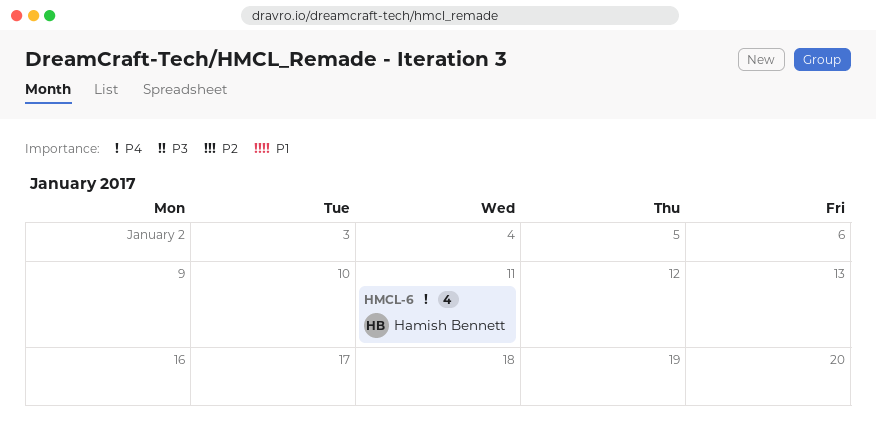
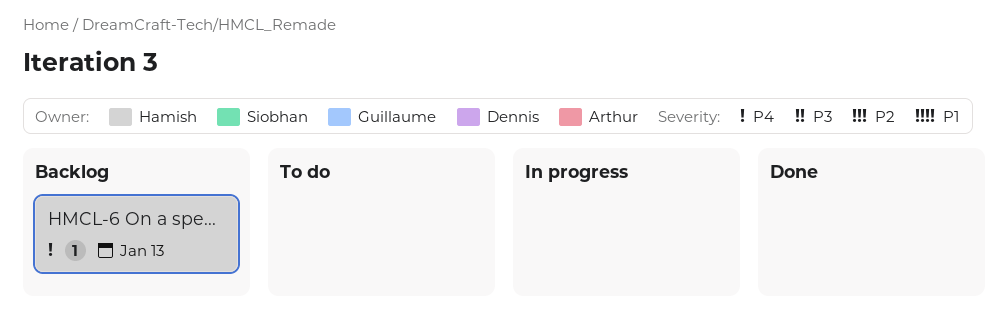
HMCL-6, estimate: 4 -> 1
HMCL-6, due: Jan 11 -> Jan 13

